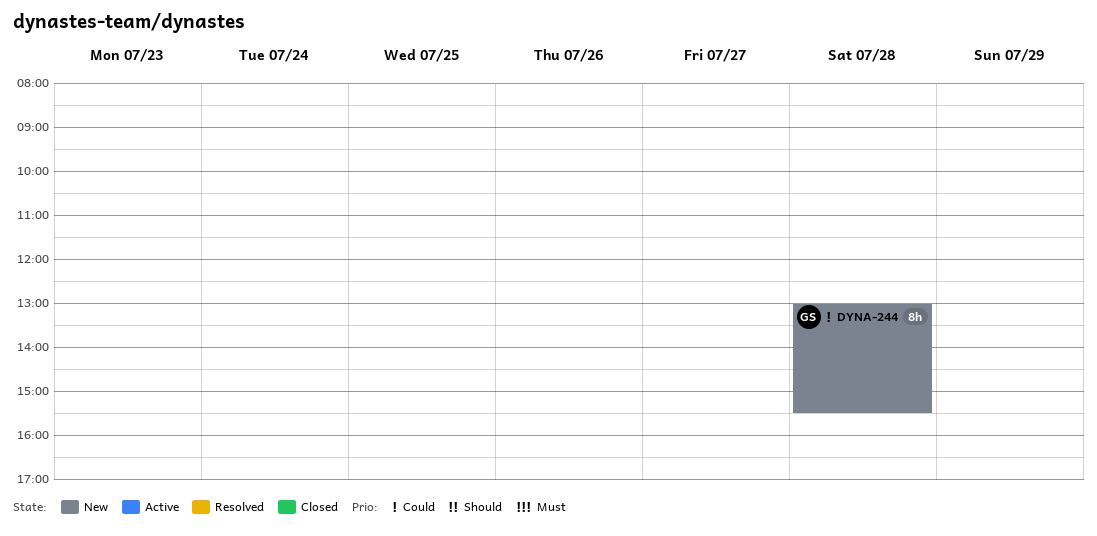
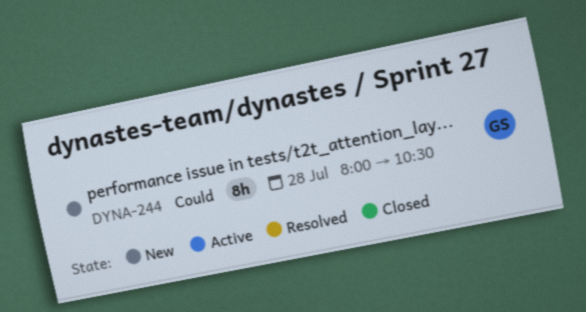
DYNA-244, begins: 13:00 -> 08:00
DYNA-244, ends: 15:30 -> 10:30

